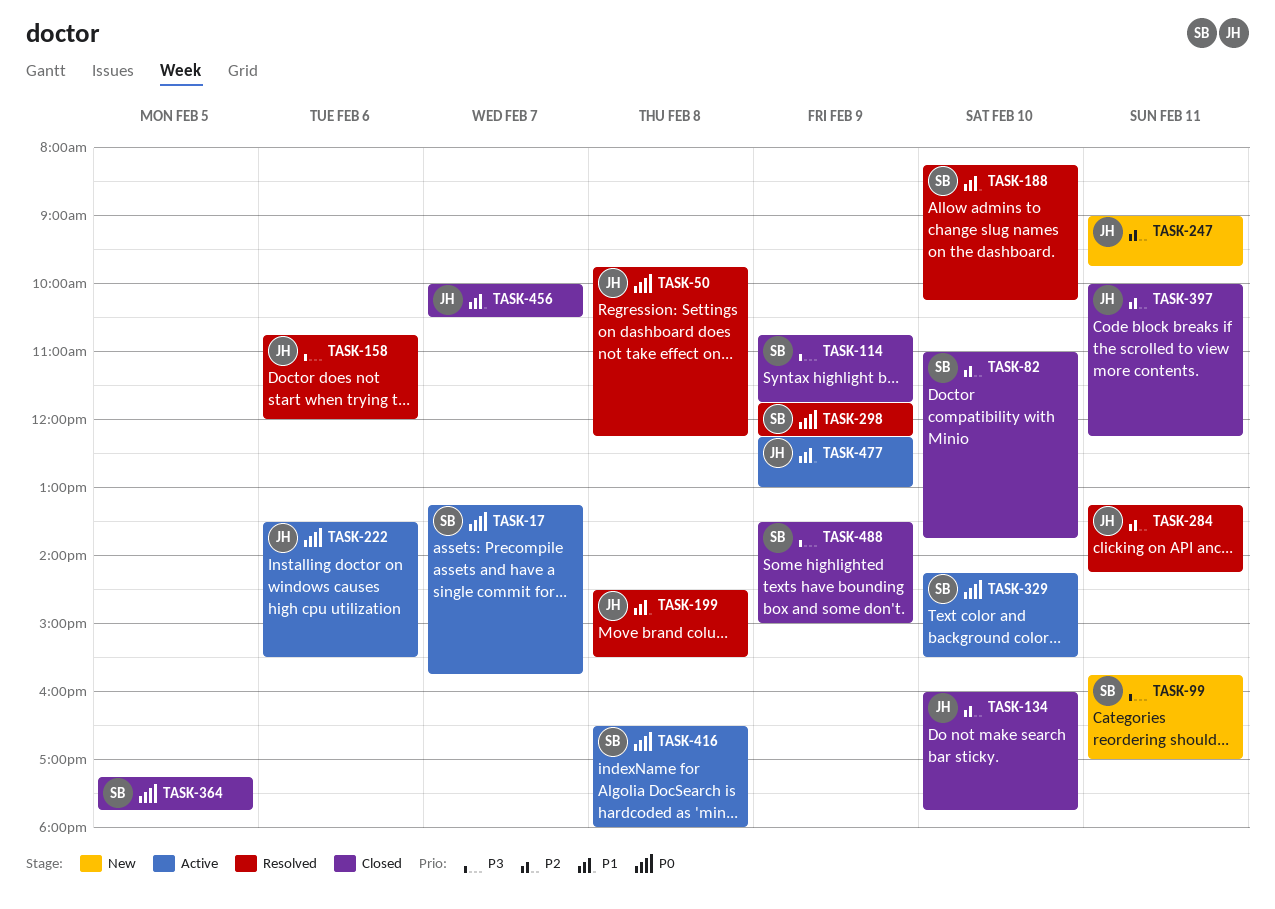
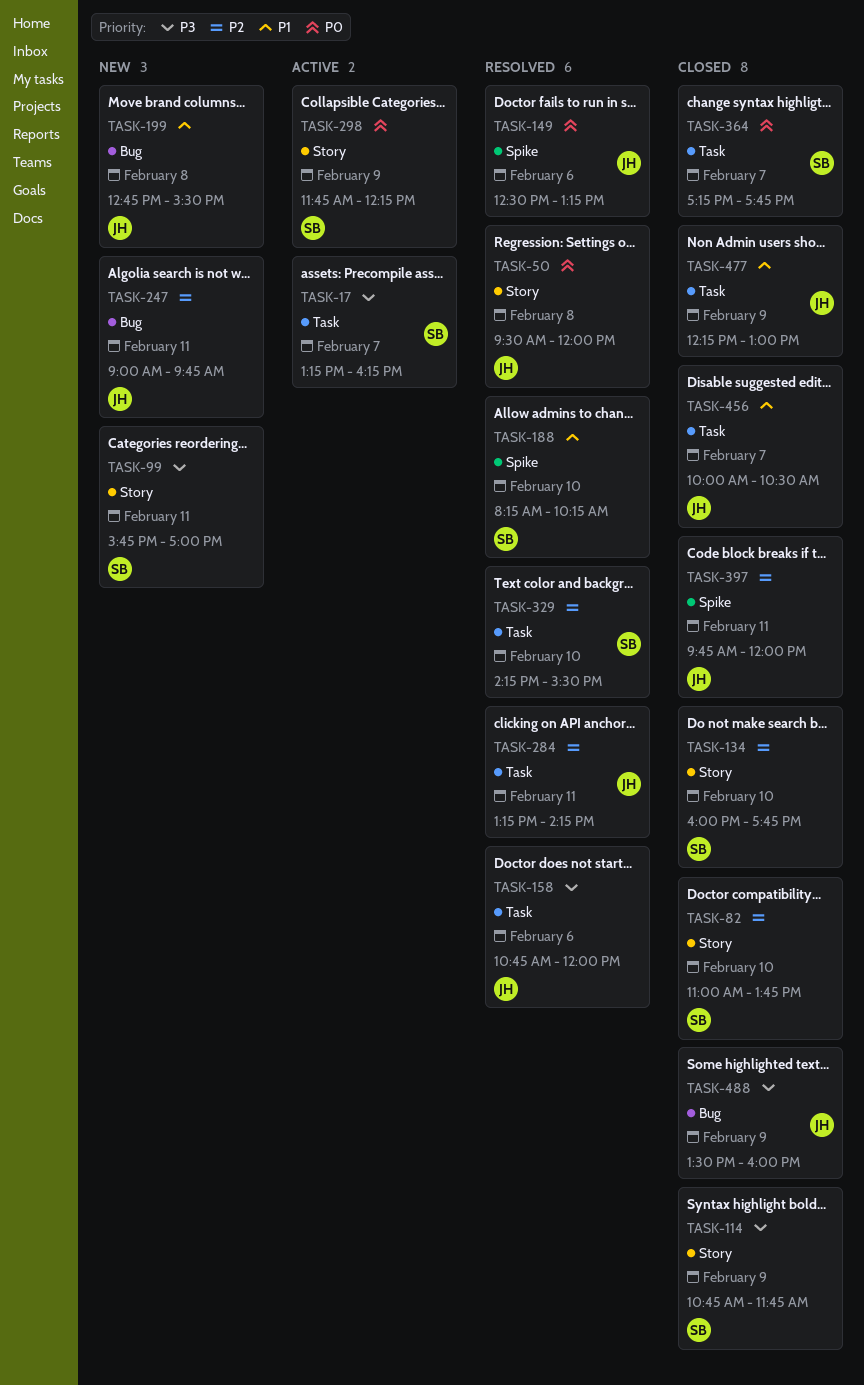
TASK-17, priority: P0 -> P3
TASK-17, ends: 15:45 -> 16:15
TASK-50, begins: 09:45 -> 09:30
TASK-50, ends: 12:15 -> 12:00
TASK-134, owner: JH -> SB
TASK-149: none -> present
TASK-199, status: Resolved -> New
TASK-199, begins: 14:30 -> 12:45
TASK-222: present -> none
TASK-298, status: Resolved -> Active
TASK-329, status: Active -> Resolved
TASK-329, priority: P0 -> P2
TASK-364, day: Feb 5 -> Feb 7
TASK-397, begins: 10:00 -> 09:45
TASK-397, ends: 12:15 -> 12:00
TASK-416: present -> none
TASK-477, status: Active -> Closed
TASK-488, owner: SB -> JH
TASK-488, ends: 15:00 -> 16:00

